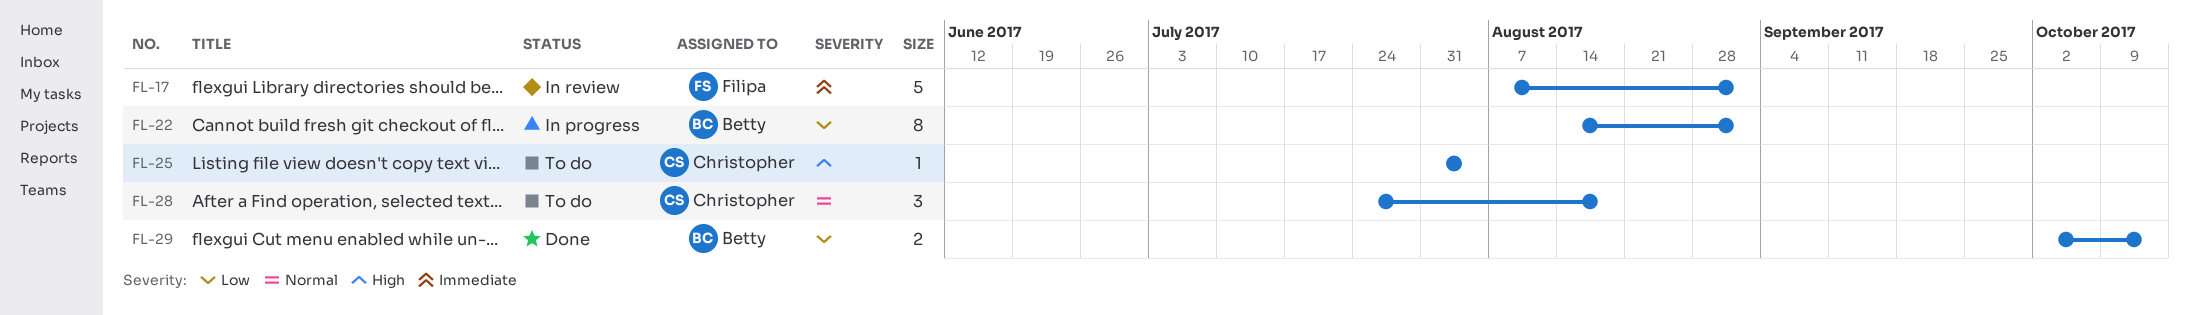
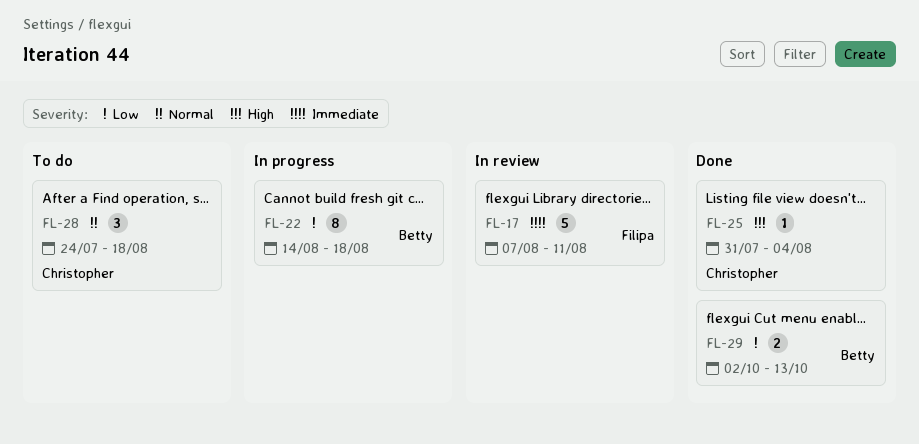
FL-17, due: Sep 1 -> Aug 11
FL-22, due: Sep 1 -> Aug 18
FL-25, status: To do -> Done

